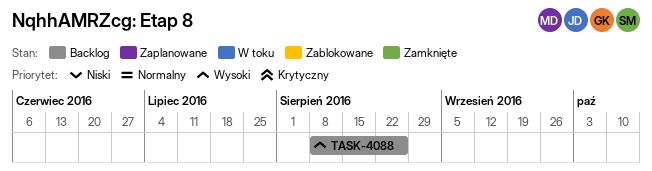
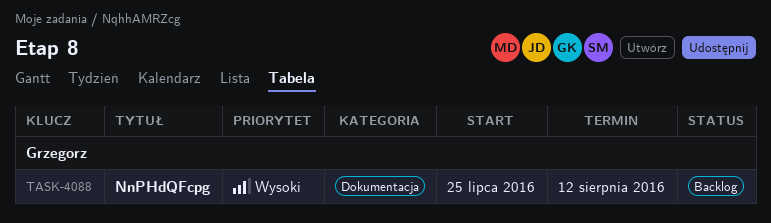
TASK-4088, start: Aug 8 -> Jul 25
TASK-4088, due: Aug 26 -> Aug 12

